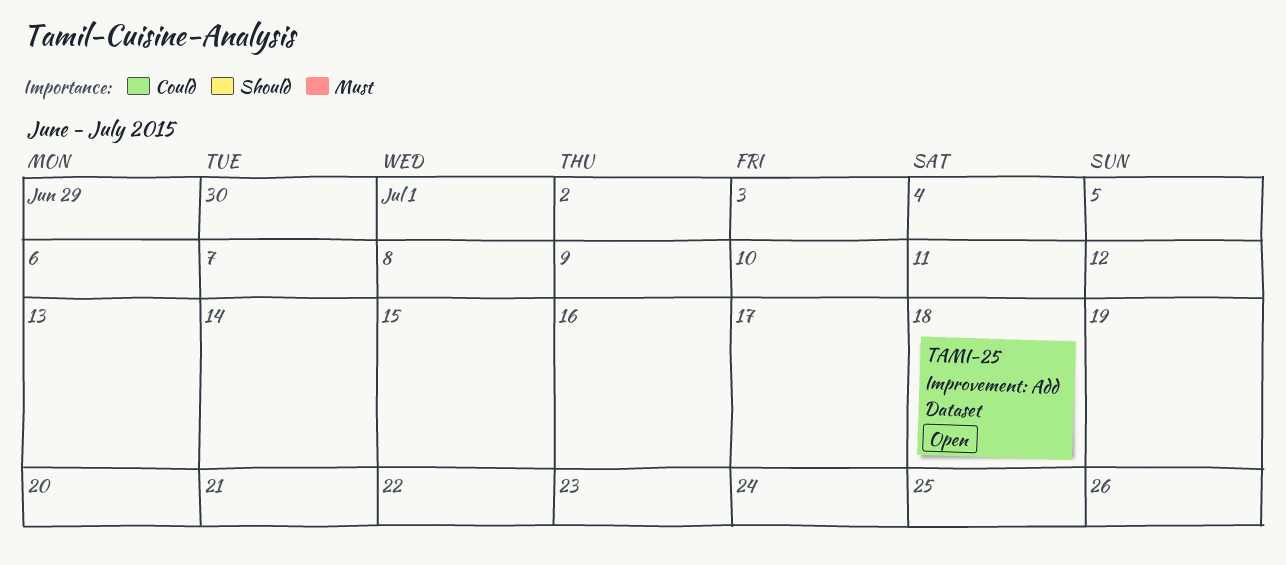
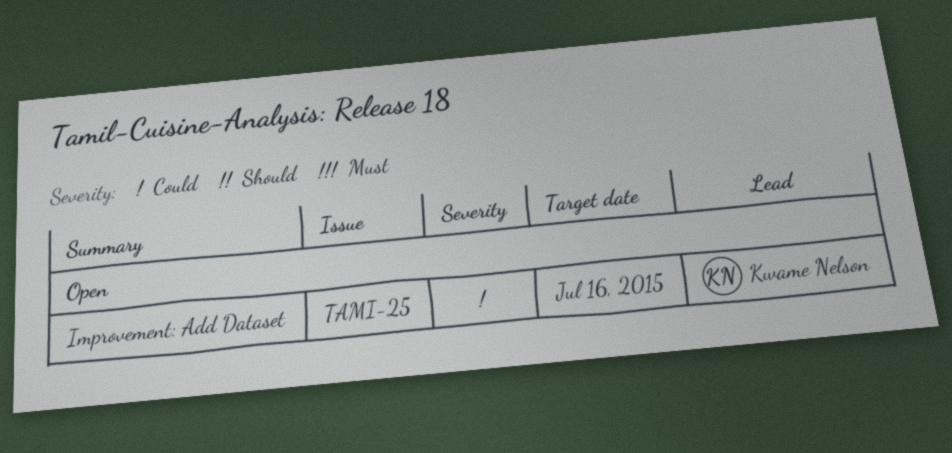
TAMI-25, due: Jul 18 -> Jul 16

